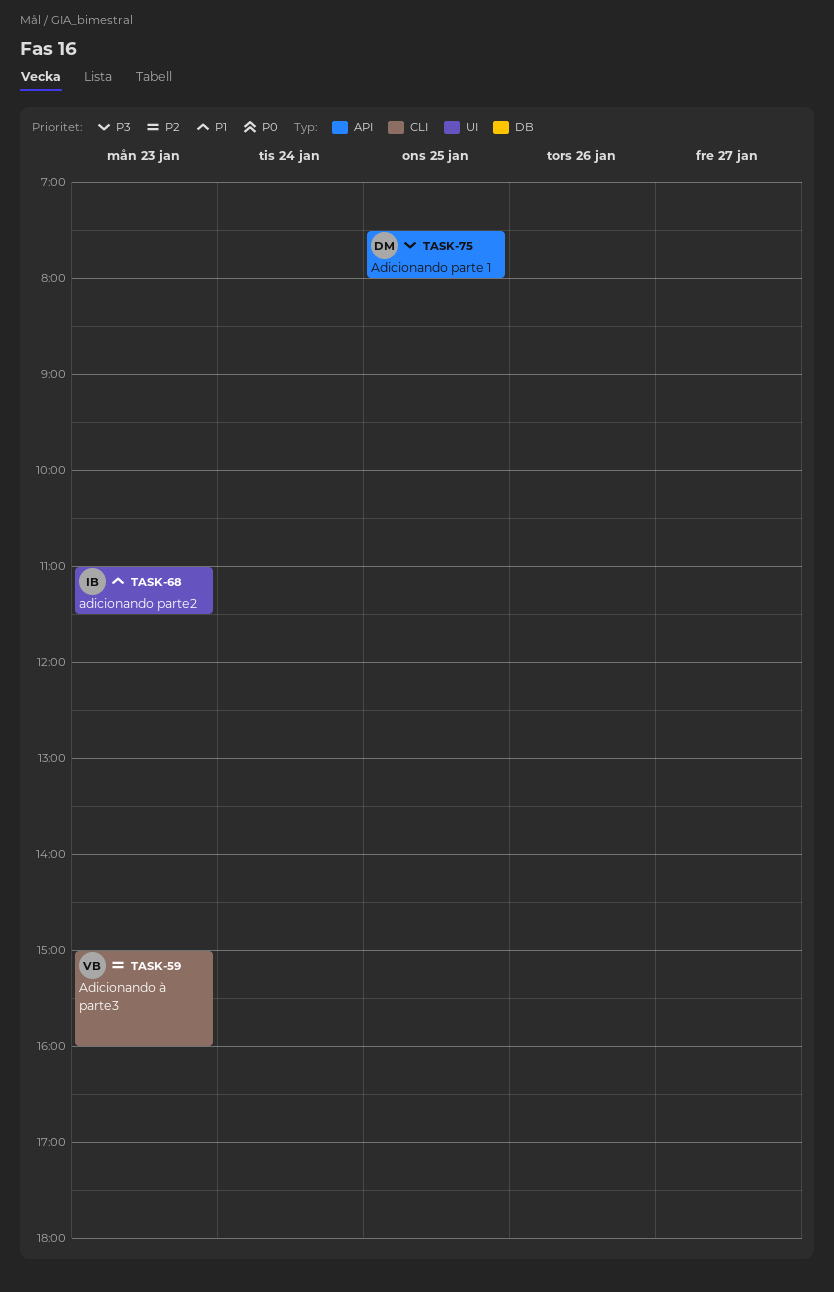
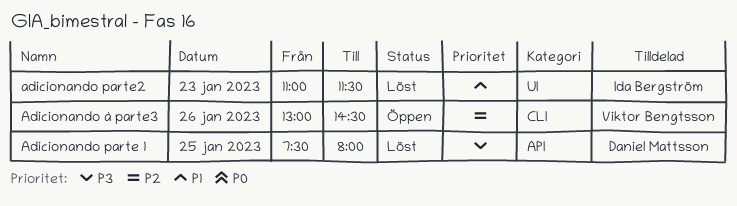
Adicionando à parte3, day: Jan 23 -> Jan 26
Adicionando à parte3, begins: 15:00 -> 13:00
Adicionando à parte3, ends: 16:00 -> 14:30

